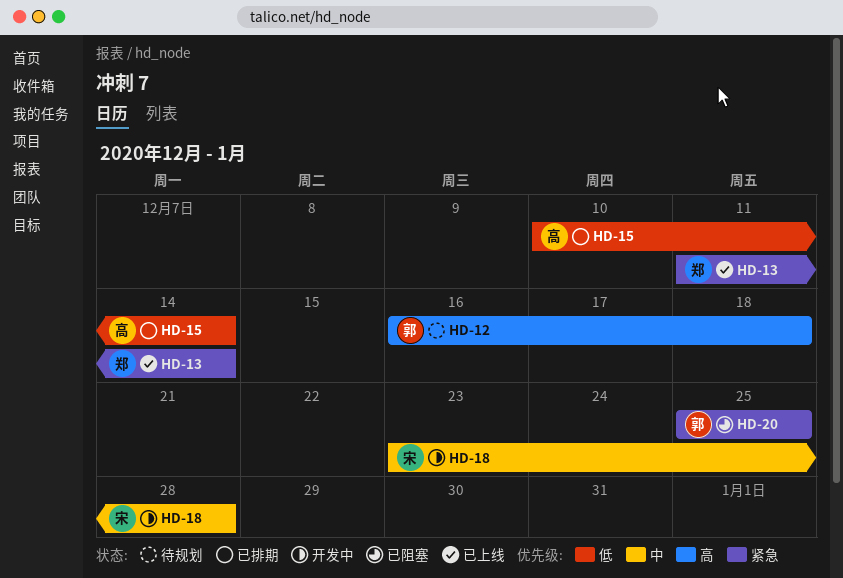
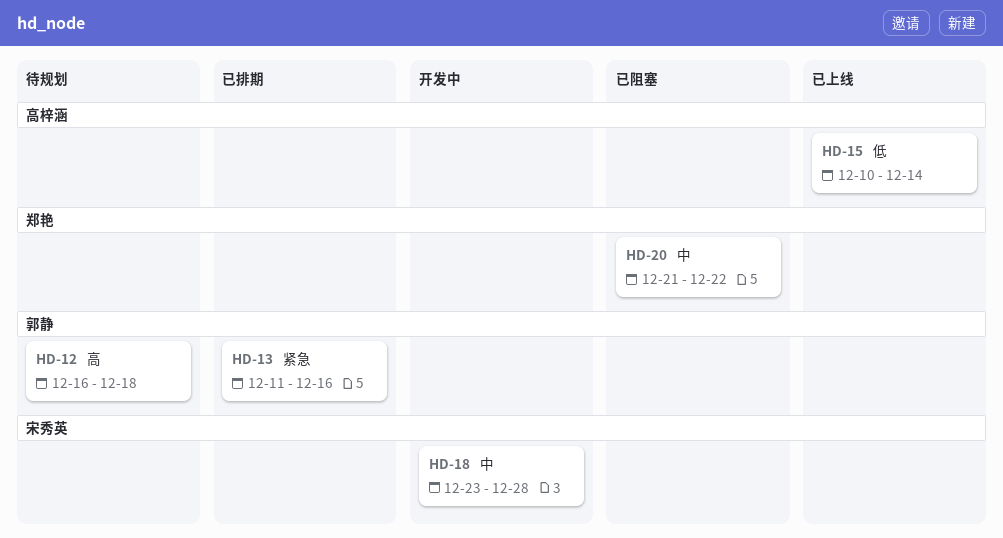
HD-13, status: 已上线 -> 已排期
HD-13, owner: 郑艳 -> 郭静
HD-13, due: Dec 14 -> Dec 16
HD-15, status: 已排期 -> 已上线
HD-20, owner: 郭静 -> 郑艳
HD-20, priority: 紧急 -> 中
HD-20, start: Dec 25 -> Dec 21
HD-20, due: Dec 25 -> Dec 22

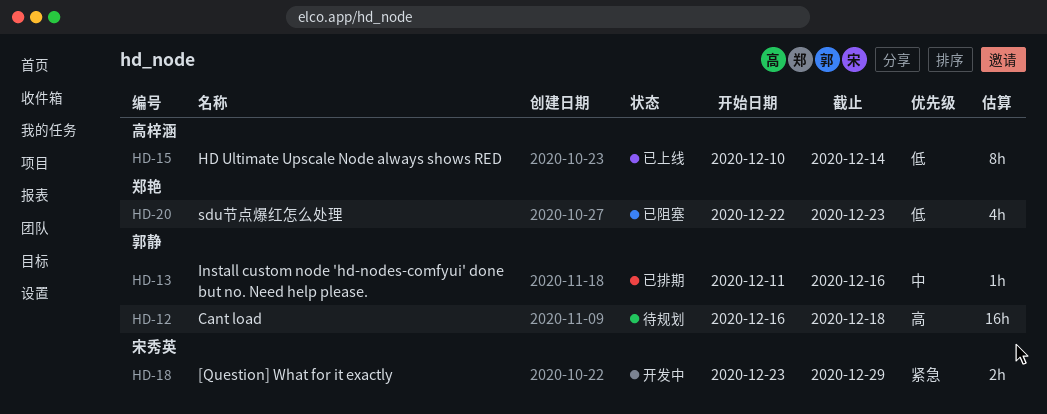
HD-13, priority: 紧急 -> 中
HD-18, priority: 中 -> 紧急
HD-18, due: Dec 28 -> Dec 29
HD-20, priority: 中 -> 低
HD-20, start: Dec 21 -> Dec 22
HD-20, due: Dec 22 -> Dec 23

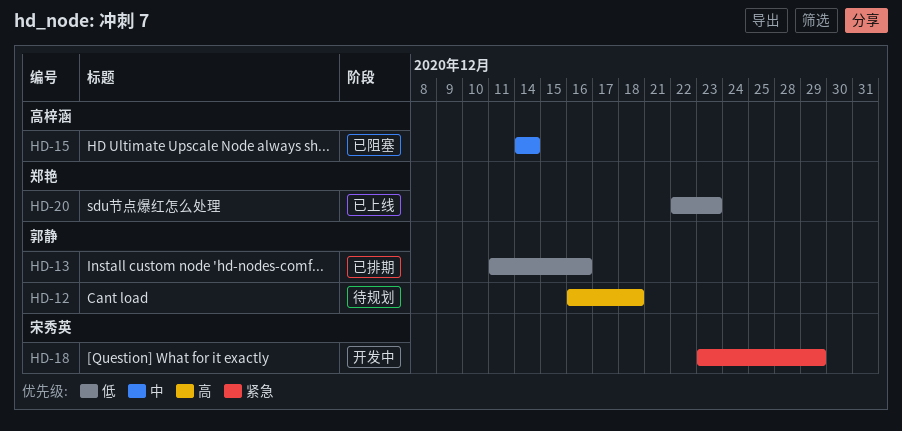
HD-13, priority: 中 -> 低
HD-15, status: 已上线 -> 已阻塞
HD-15, priority: 低 -> 中
HD-15, start: Dec 10 -> Dec 14
HD-20, status: 已阻塞 -> 已上线

